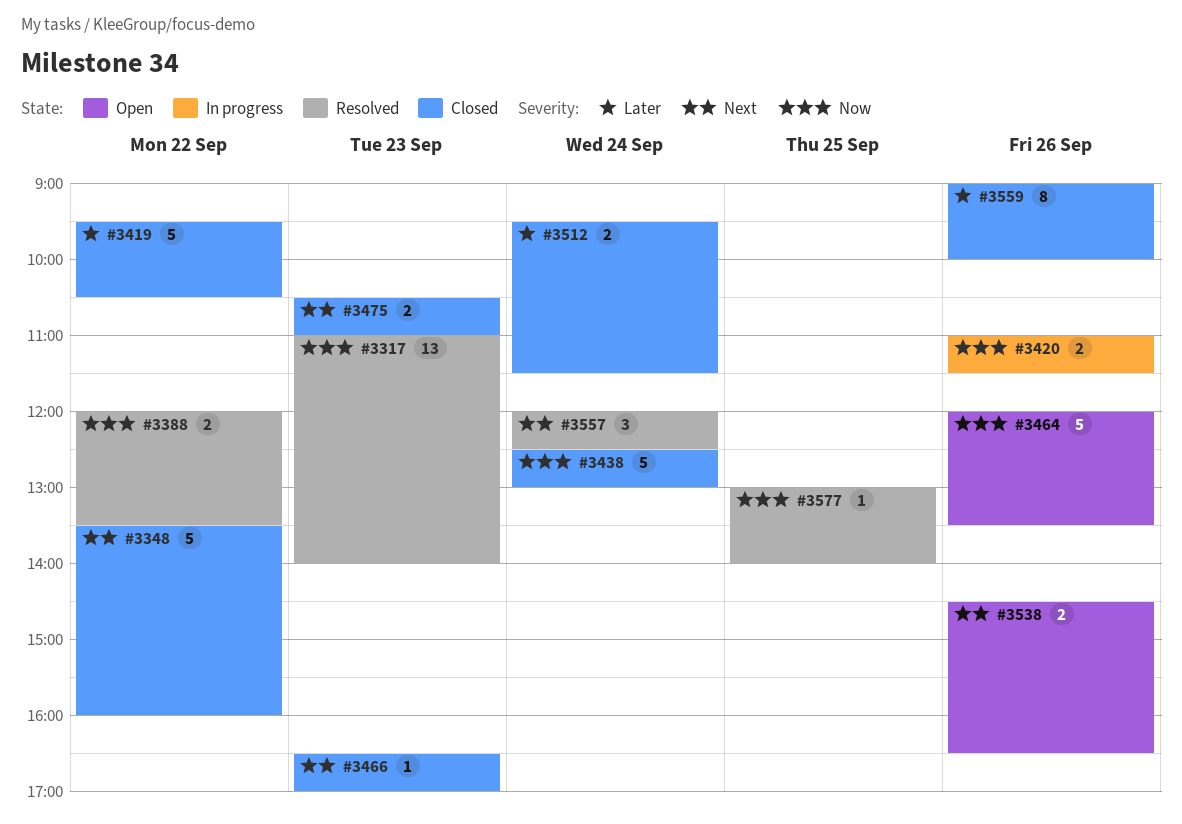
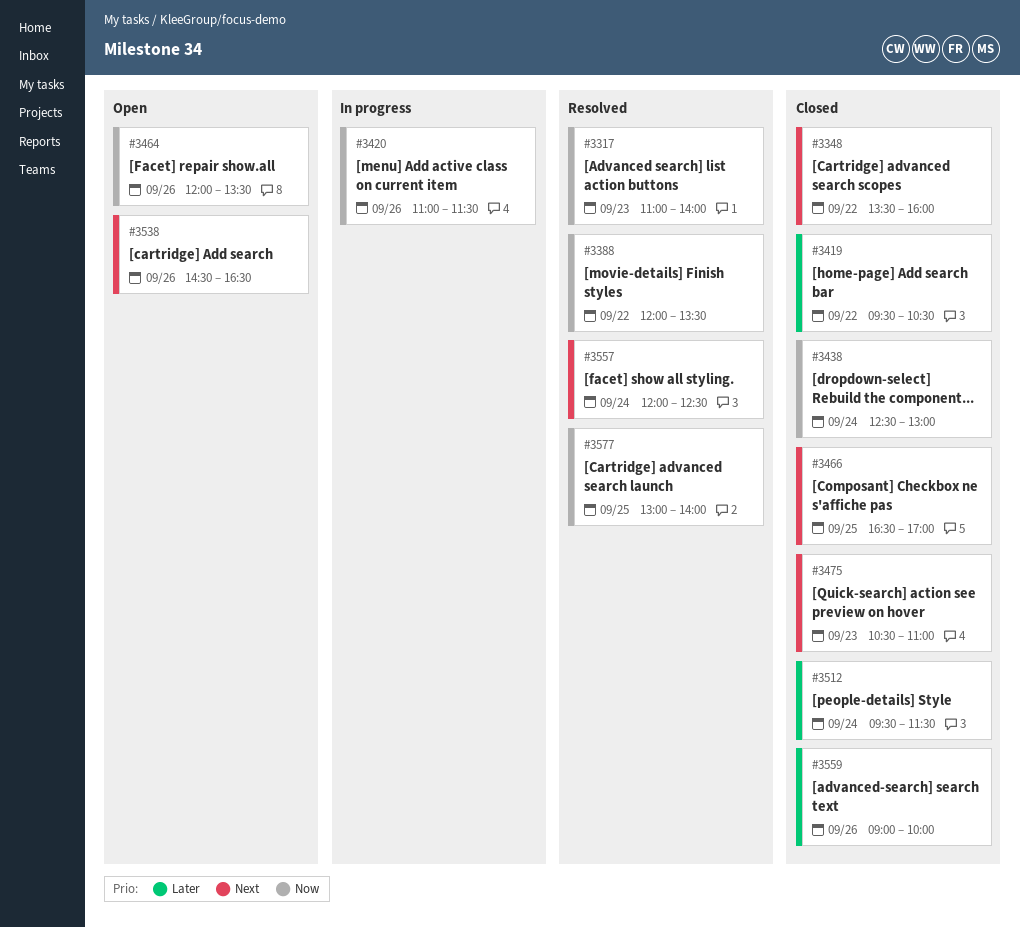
#3466, day: Sep 23 -> Sep 25

